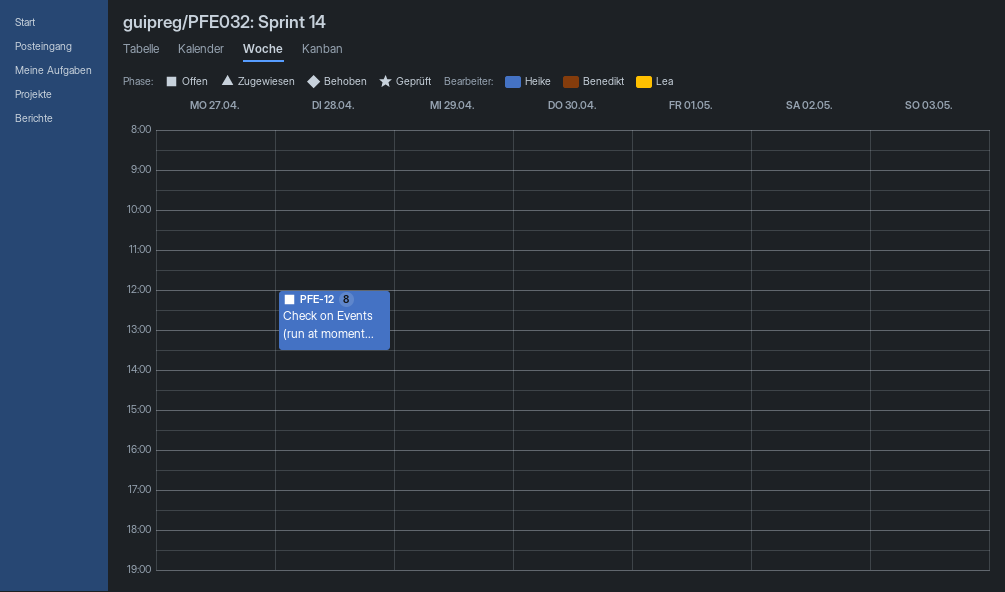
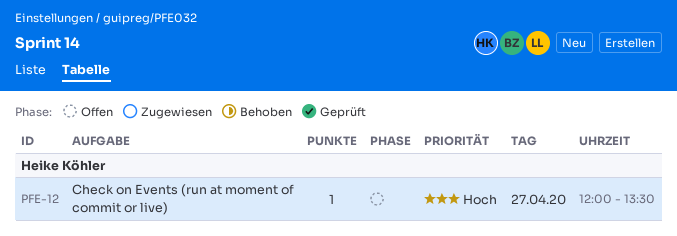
PFE-12, estimate: 8 -> 1
PFE-12, day: Apr 28 -> Apr 27

